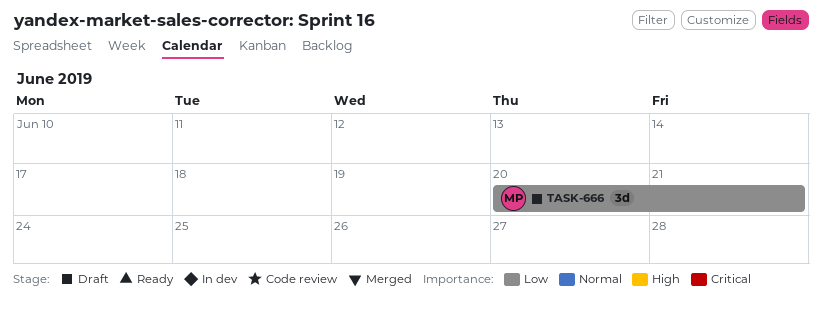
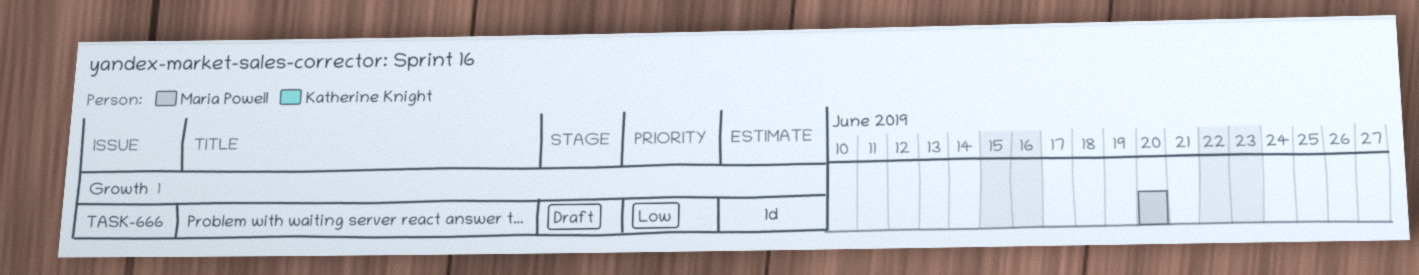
TASK-666, estimate: 3d -> 1d
TASK-666, due: Jun 21 -> Jun 20

